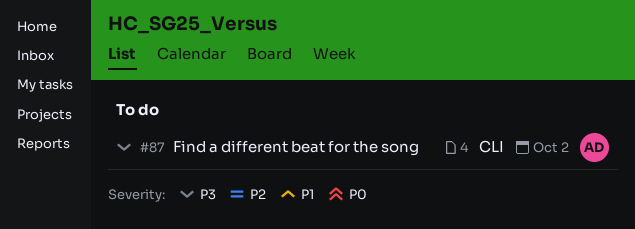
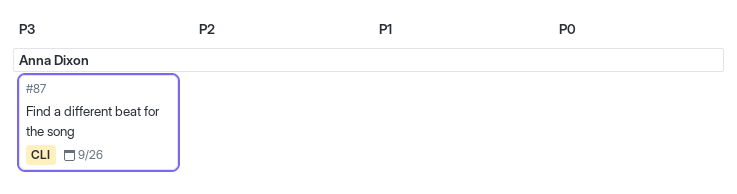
#87, due: Oct 2 -> Sep 26

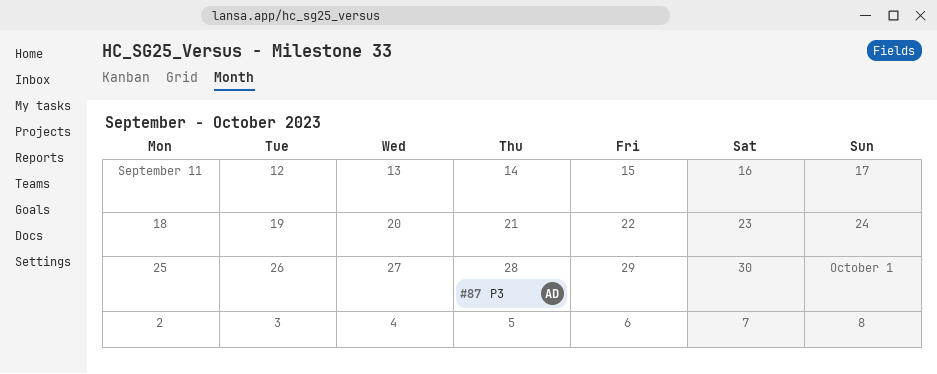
#87, due: Sep 26 -> Sep 28

